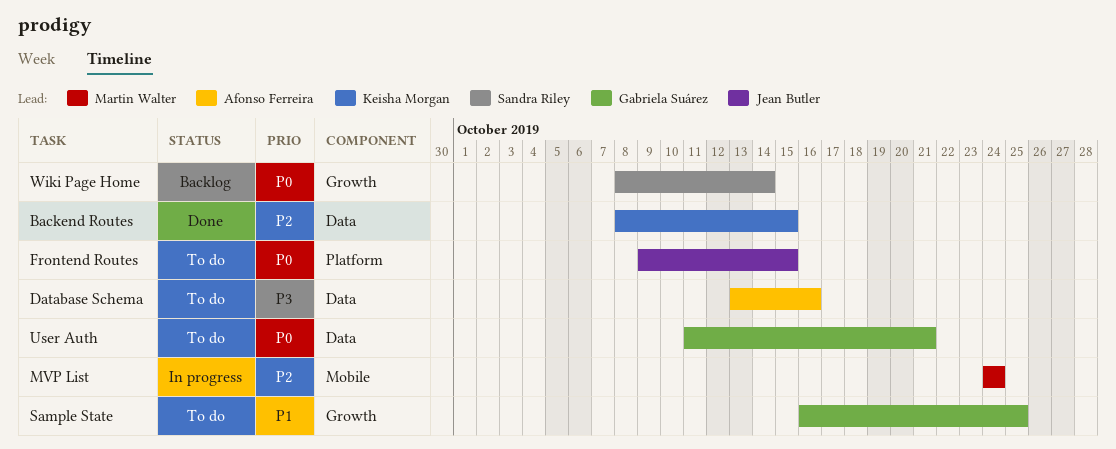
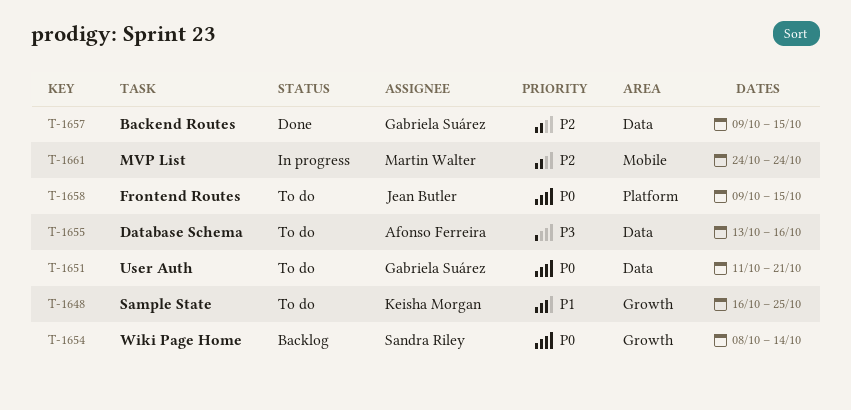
Backend Routes, owner: Keisha Morgan -> Gabriela Suárez
Backend Routes, start: Oct 8 -> Oct 9
Sample State, owner: Gabriela Suárez -> Keisha Morgan

